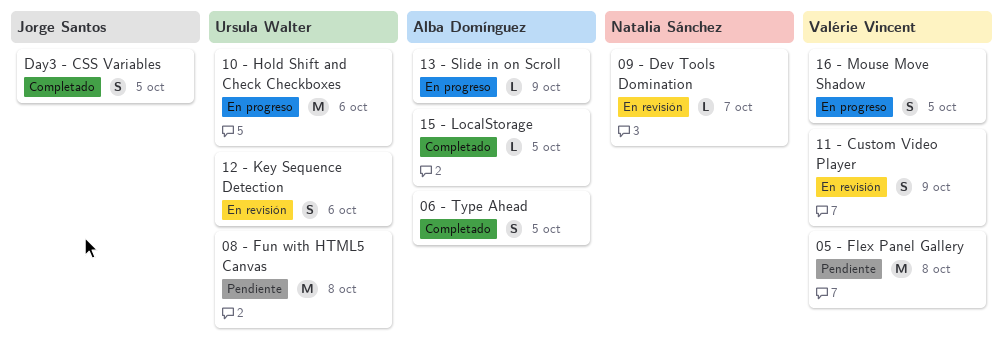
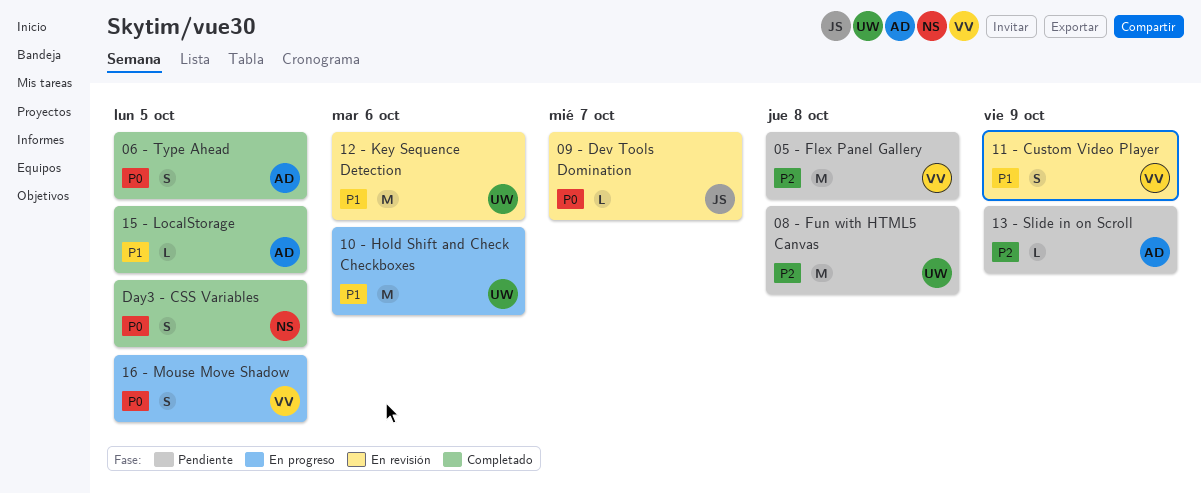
09 - Dev Tools Domination, owner: Natalia Sánchez -> Jorge Santos
12 - Key Sequence Detection, estimate: S -> M
13 - Slide in on Scroll, status: En progreso -> Pendiente
Day3 - CSS Variables, owner: Jorge Santos -> Natalia Sánchez

